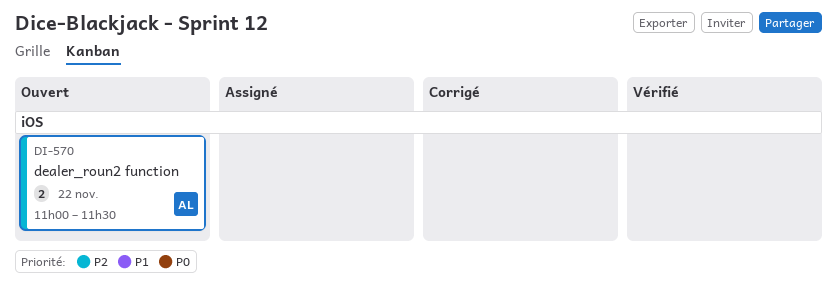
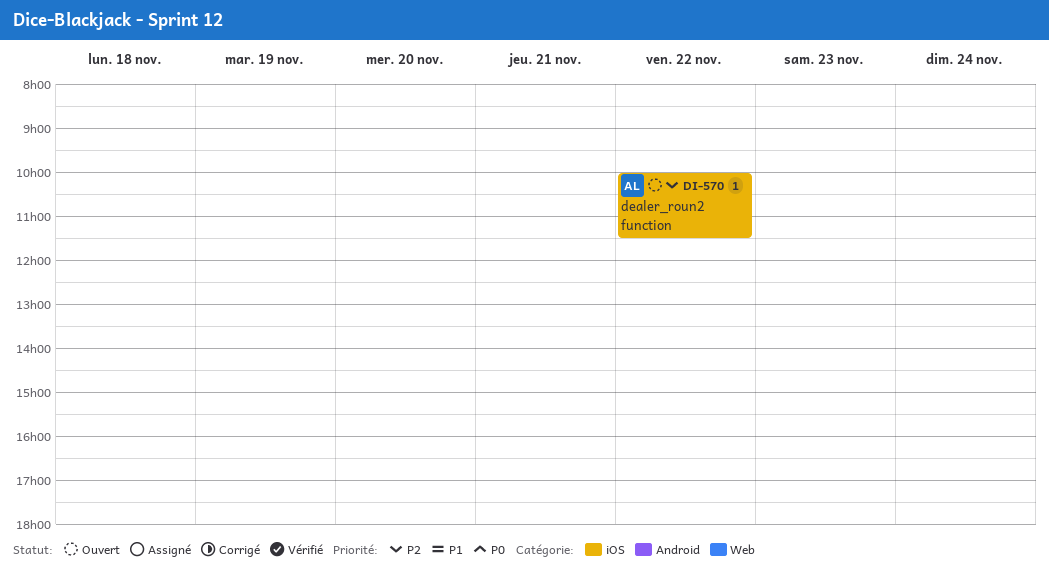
DI-570, estimate: 2 -> 1
DI-570, begins: 11:00 -> 10:00

